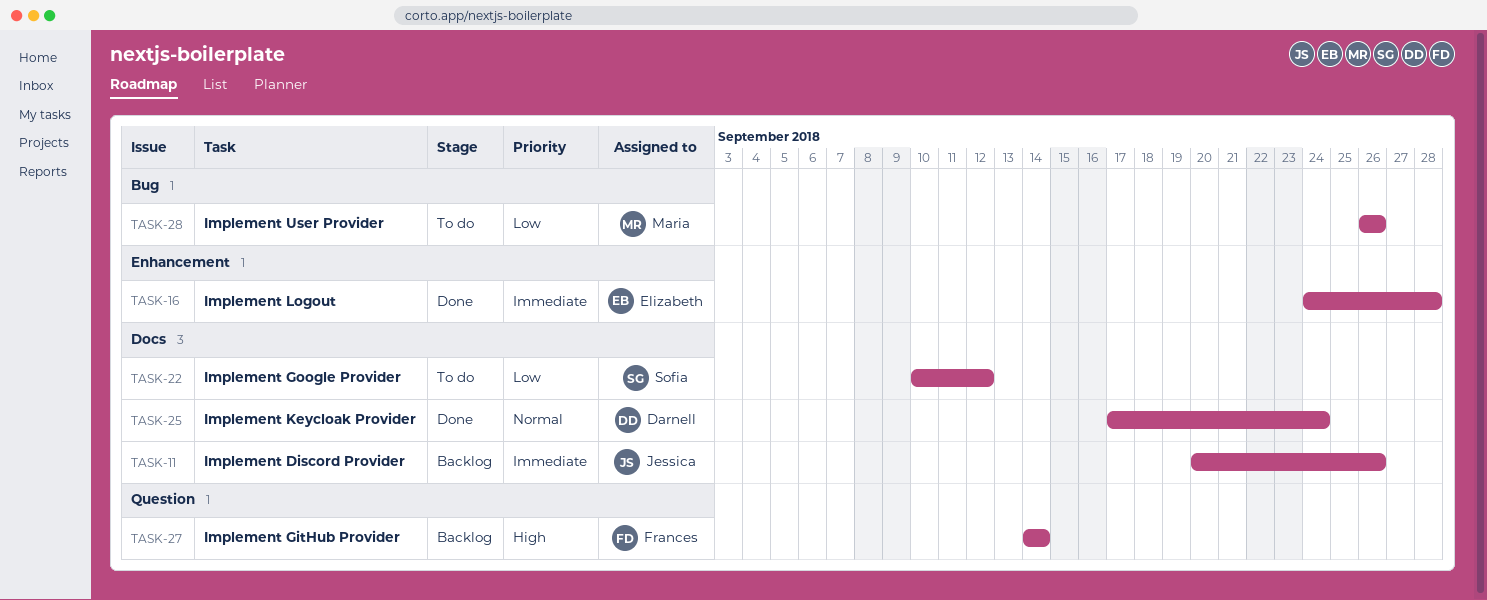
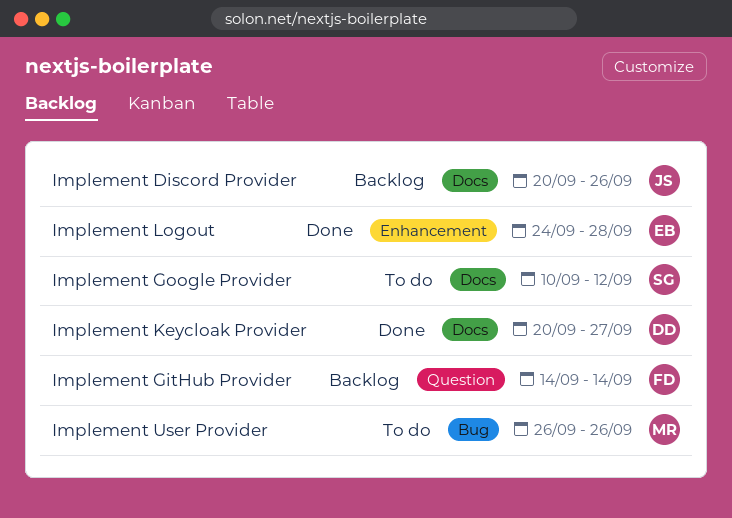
Implement Keycloak Provider, start: Sep 17 -> Sep 20
Implement Keycloak Provider, due: Sep 24 -> Sep 27

